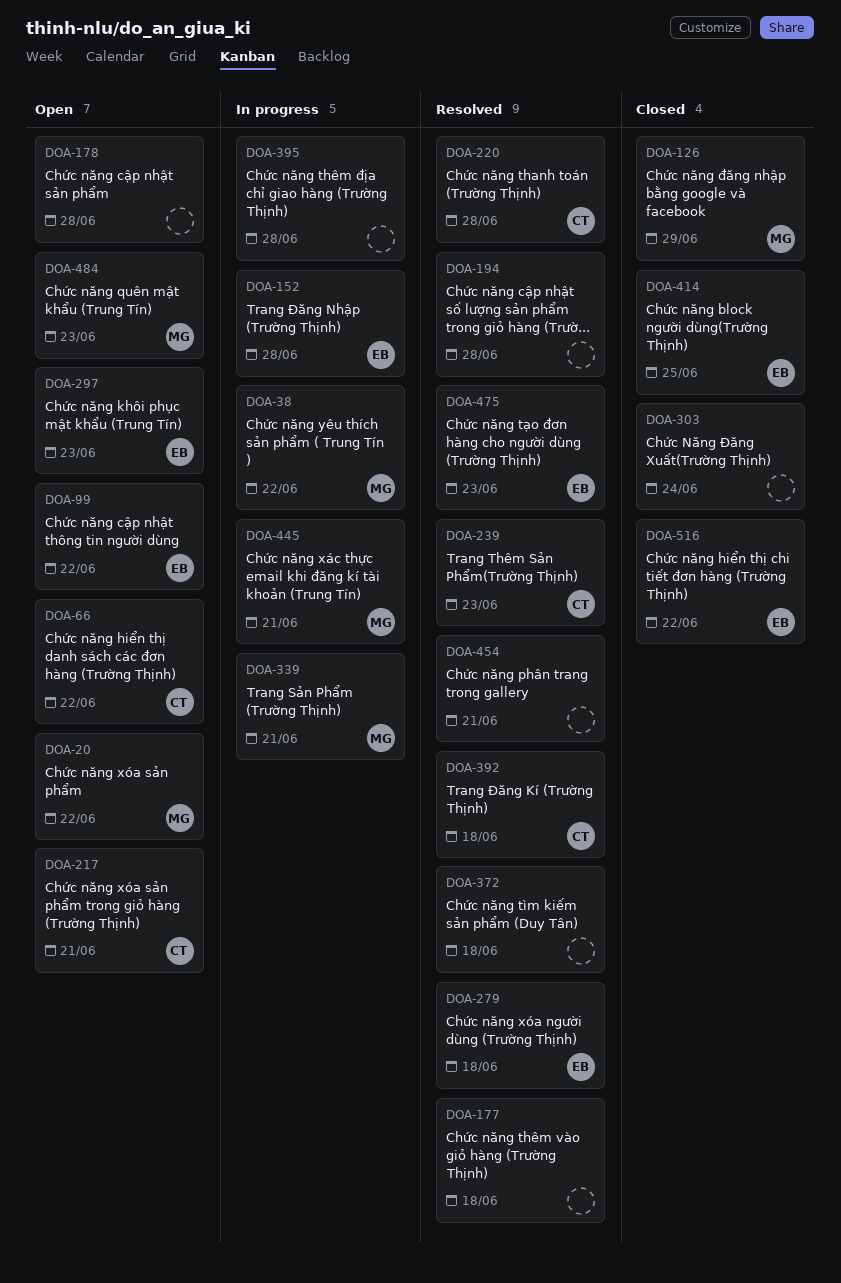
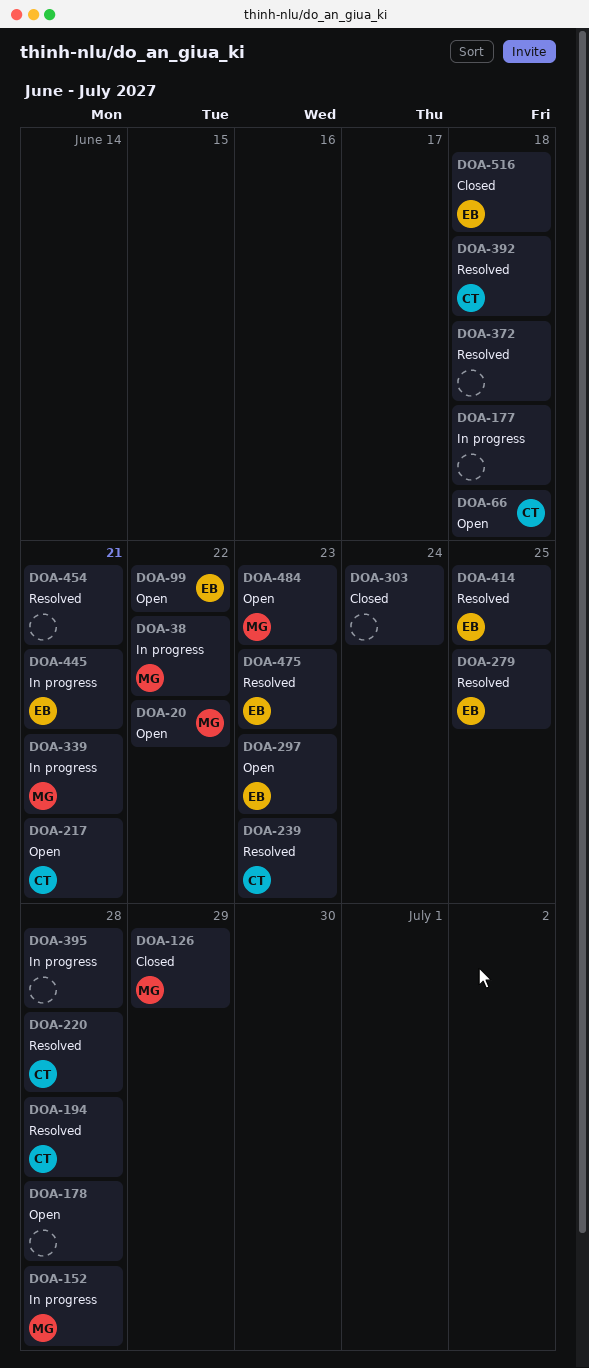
DOA-66, due: Jun 22 -> Jun 18
DOA-152, owner: EB -> MG
DOA-177, status: Resolved -> In progress
DOA-194, owner: none -> CT
DOA-279, due: Jun 18 -> Jun 25
DOA-414, status: Closed -> Resolved
DOA-445, owner: MG -> EB
DOA-516, due: Jun 22 -> Jun 18

